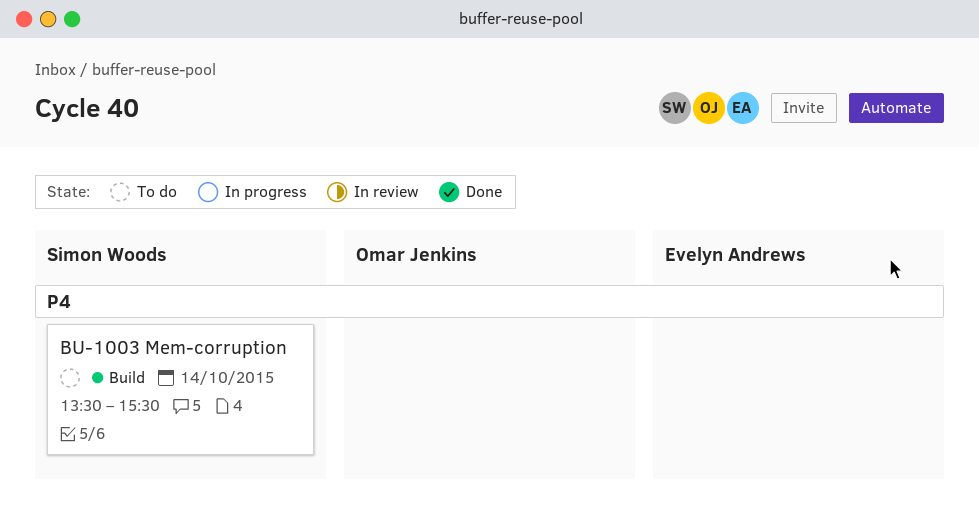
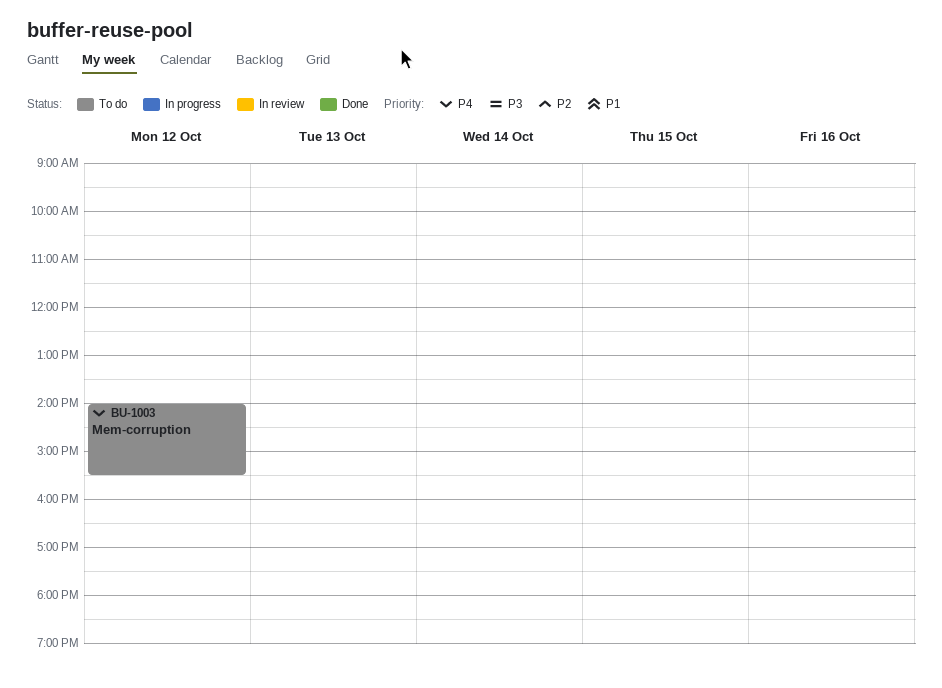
BU-1003, day: Oct 14 -> Oct 12
BU-1003, begins: 13:30 -> 14:00

